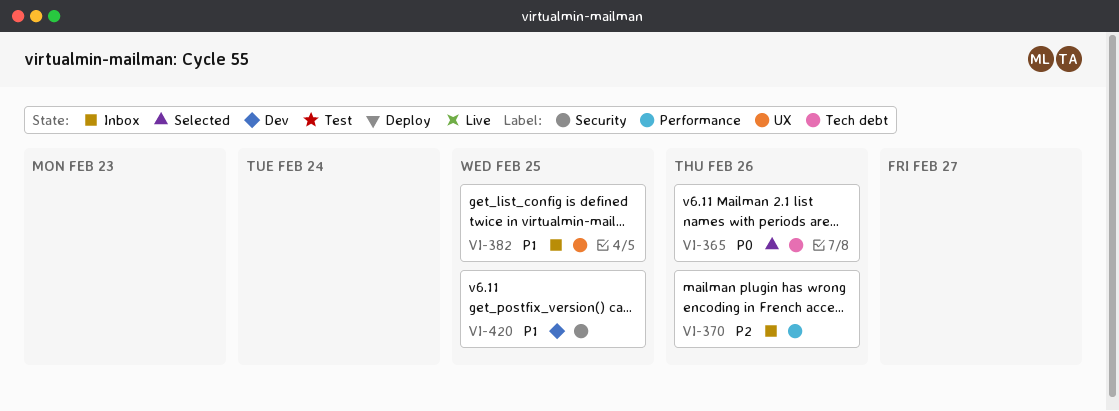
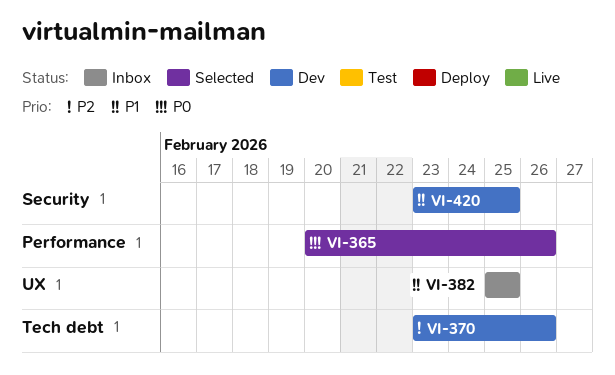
VI-365, label: Tech debt -> Performance
VI-370, status: Inbox -> Dev
VI-370, label: Performance -> Tech debt

